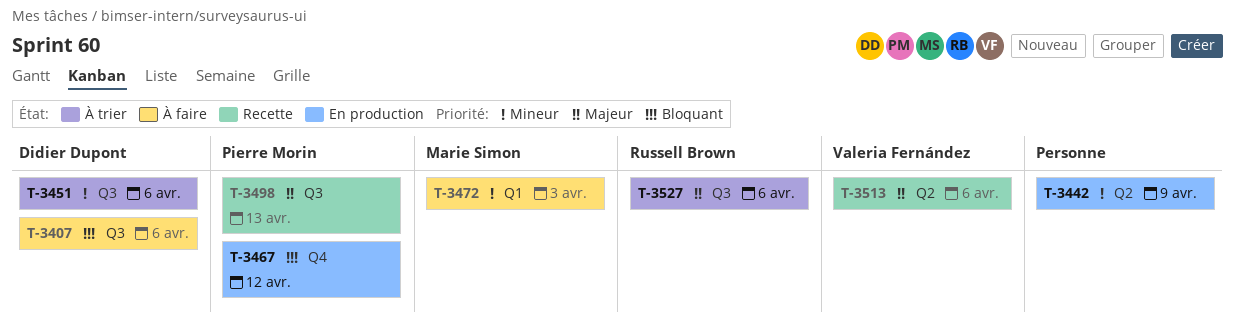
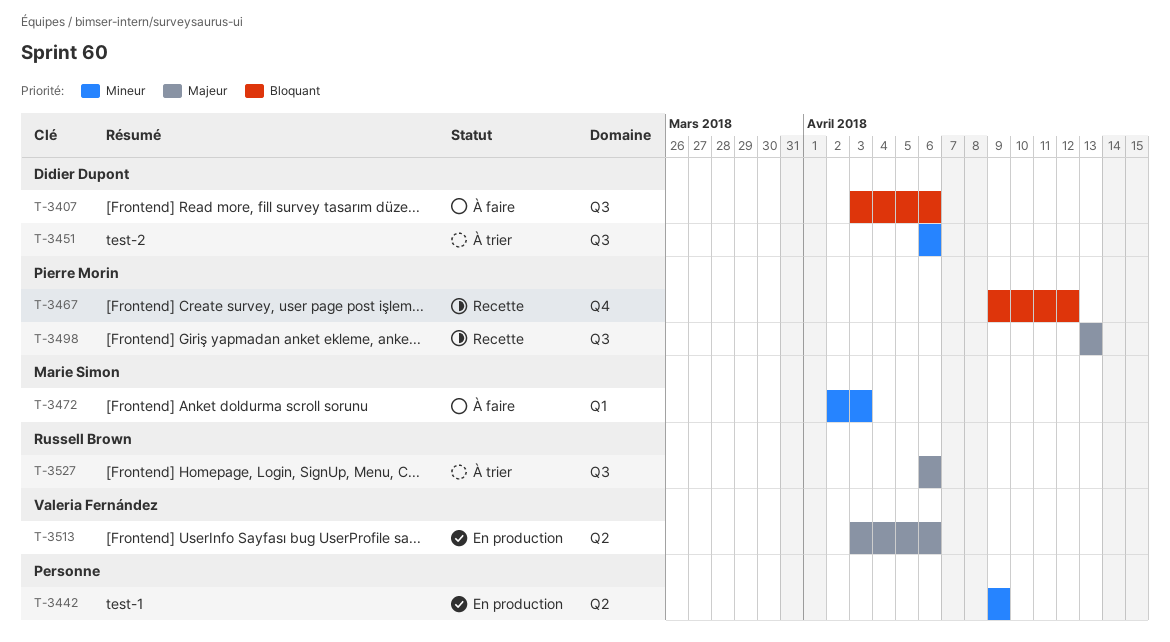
T-3467, status: En production -> Recette
T-3513, status: Recette -> En production

